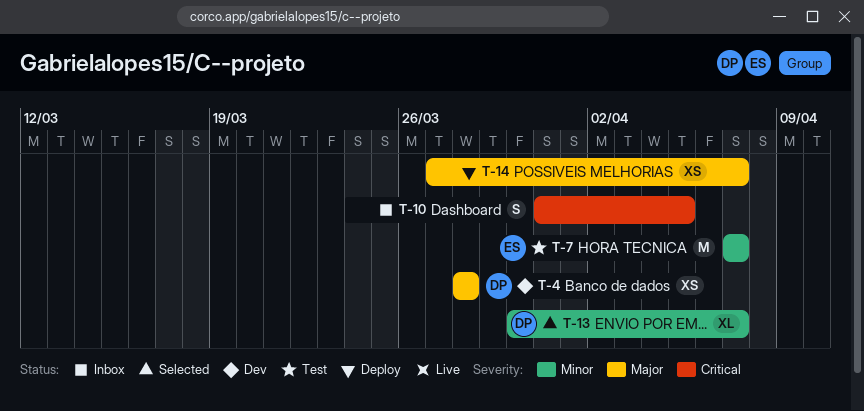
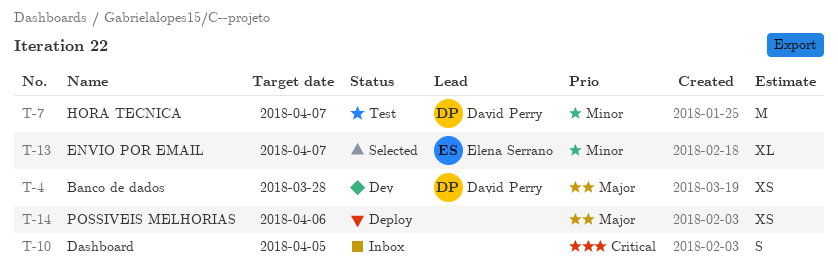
T-7, owner: Elena Serrano -> David Perry
T-13, owner: David Perry -> Elena Serrano
T-14, due: Apr 7 -> Apr 6

